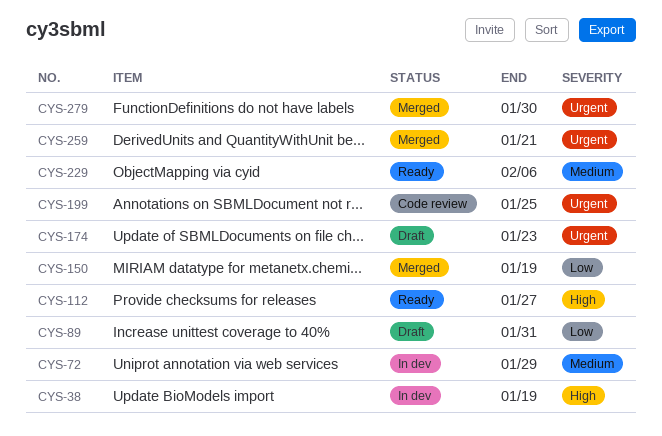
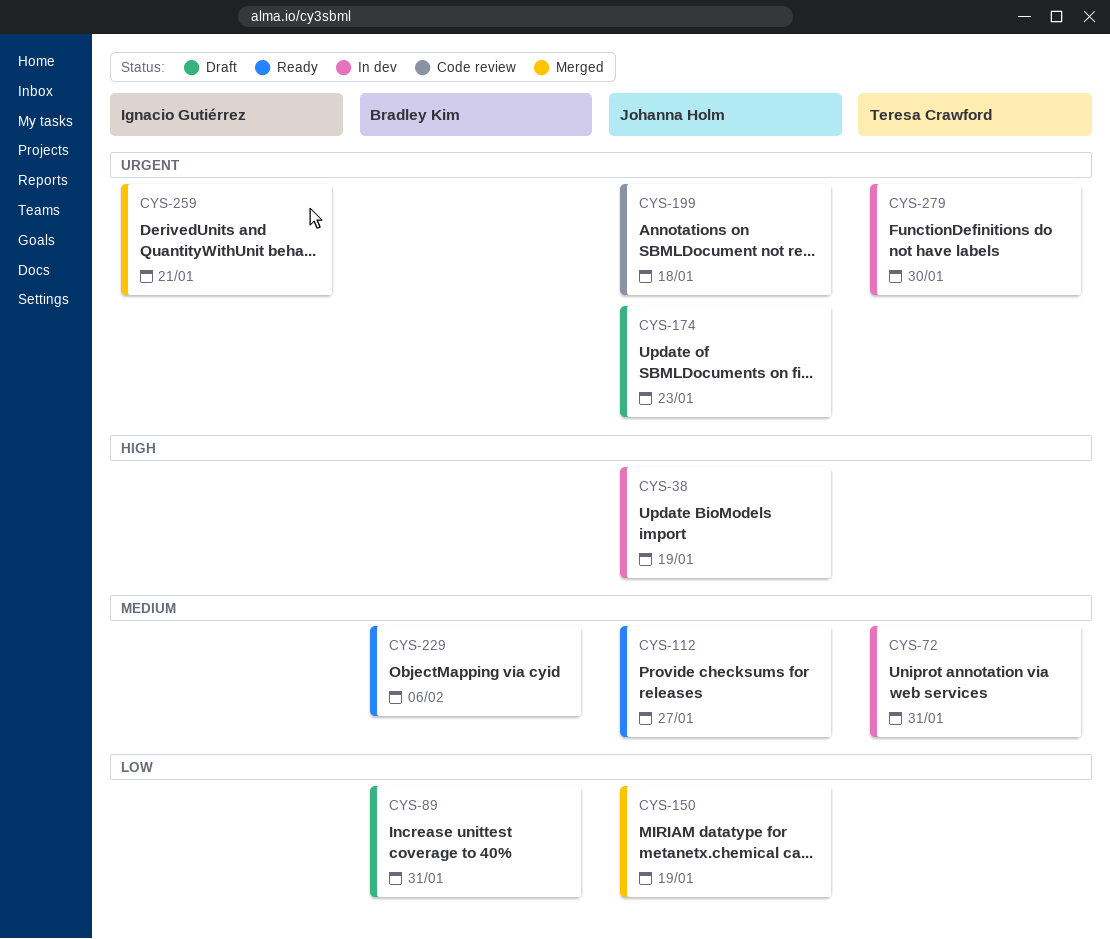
CYS-72, due: Jan 29 -> Jan 31
CYS-112, priority: High -> Medium
CYS-199, due: Jan 25 -> Jan 18
CYS-279, status: Merged -> In dev

